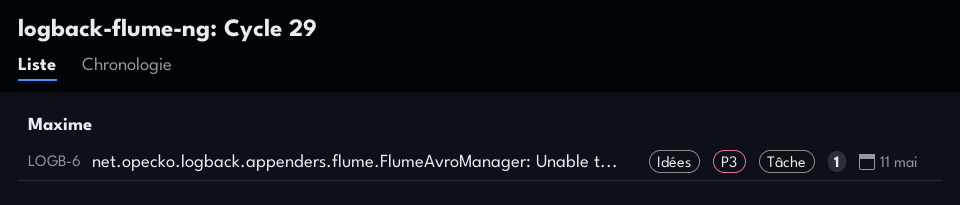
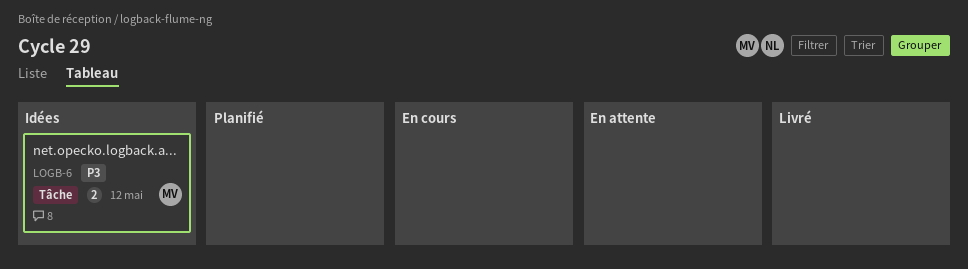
LOGB-6, estimate: 1 -> 2
LOGB-6, due: May 11 -> May 12

